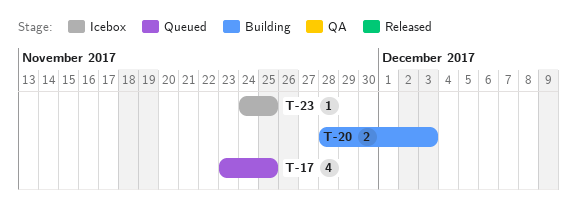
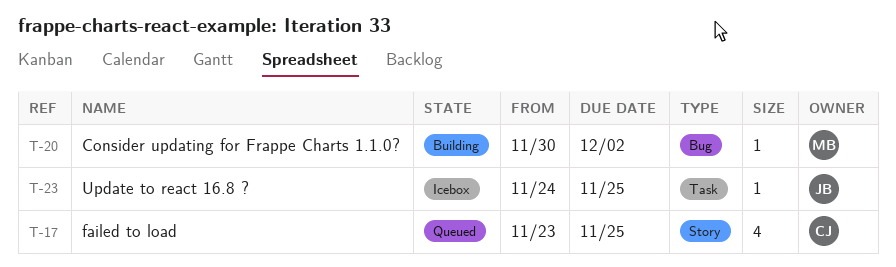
T-20, estimate: 2 -> 1
T-20, start: Nov 28 -> Nov 30
T-20, due: Dec 3 -> Dec 2

